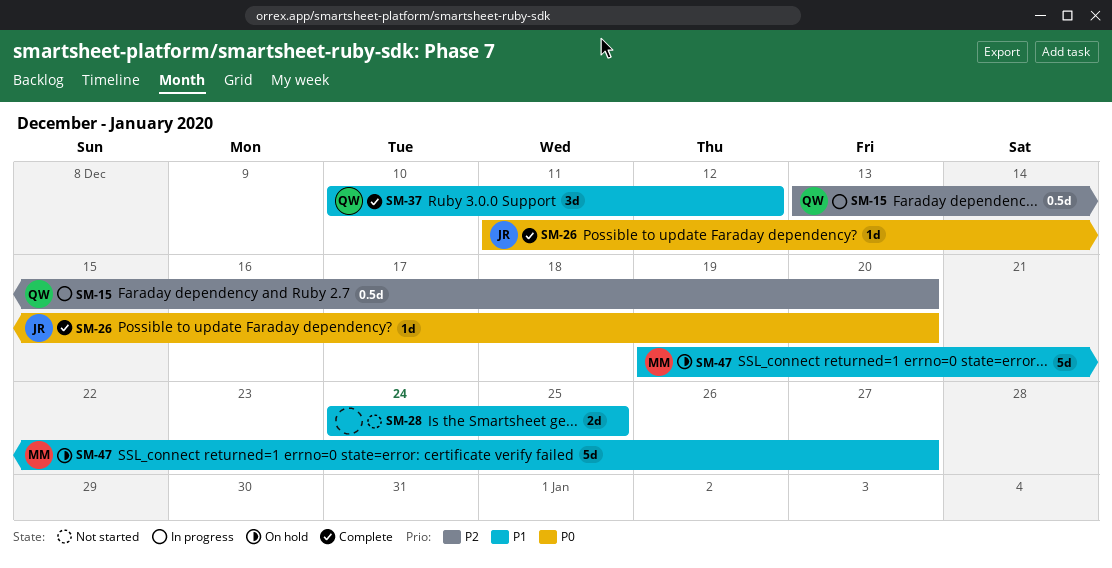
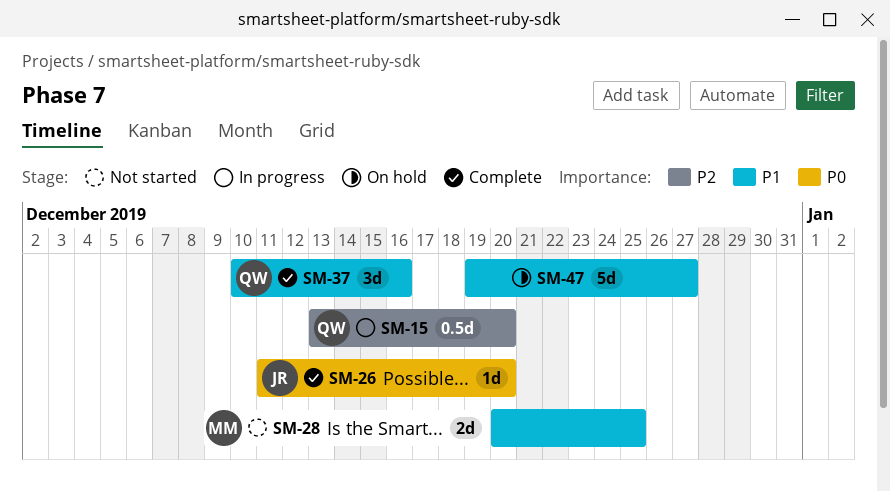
SM-28, owner: none -> MM
SM-28, start: Dec 24 -> Dec 20
SM-37, due: Dec 12 -> Dec 16
SM-47, owner: MM -> none

